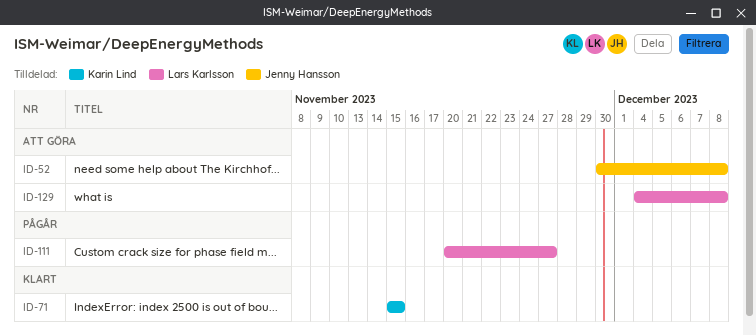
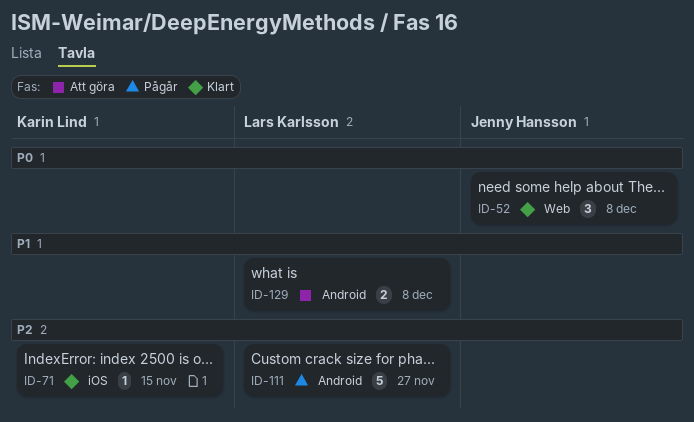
ID-52, status: Att göra -> Klart

